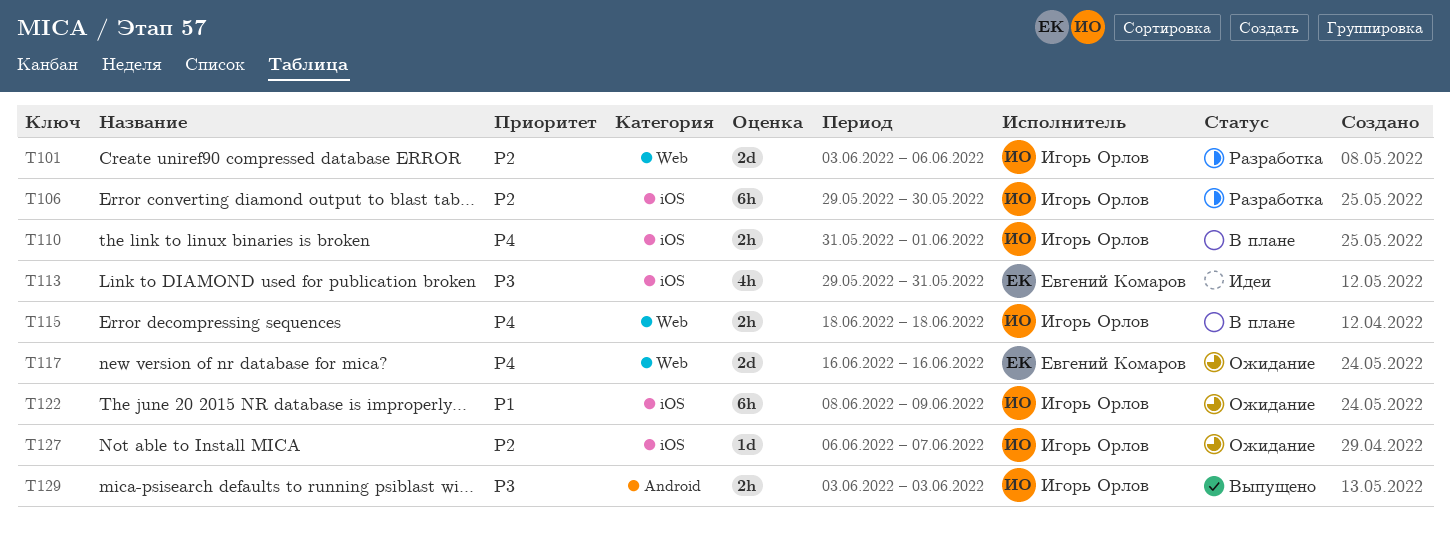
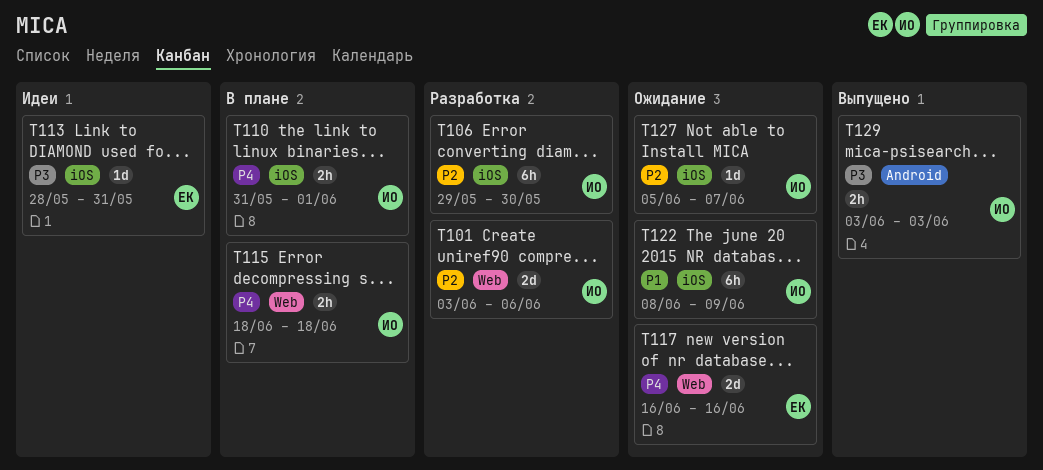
T113, estimate: 4h -> 1d
T113, start: May 29 -> May 28
T127, start: Jun 6 -> Jun 5

